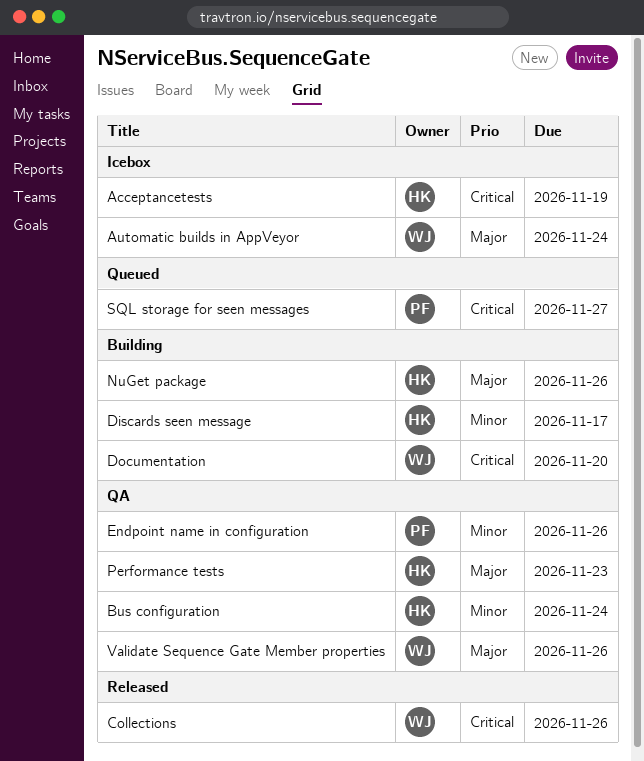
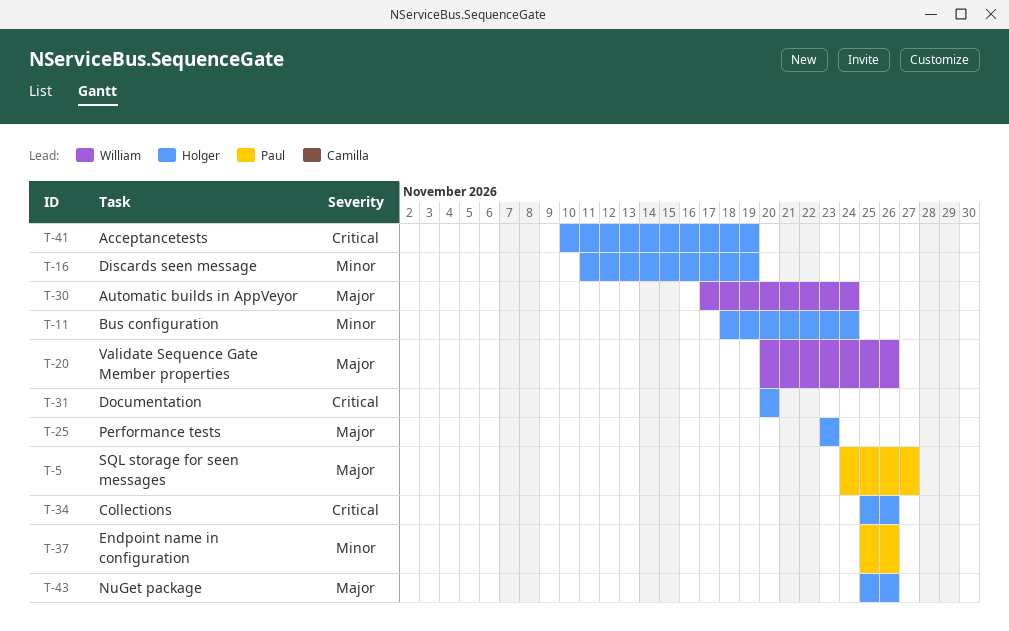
Collections, owner: William -> Holger
Discards seen message, due: Nov 17 -> Nov 19
Documentation, owner: William -> Holger
SQL storage for seen messages, priority: Critical -> Major

